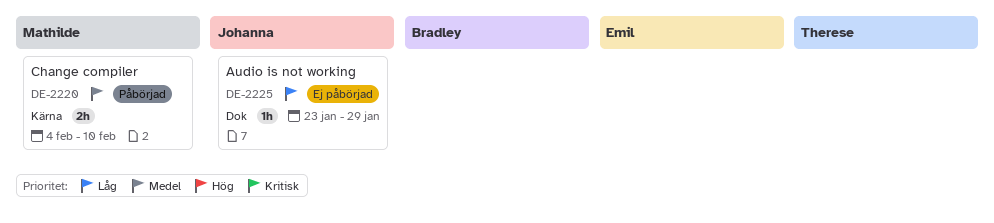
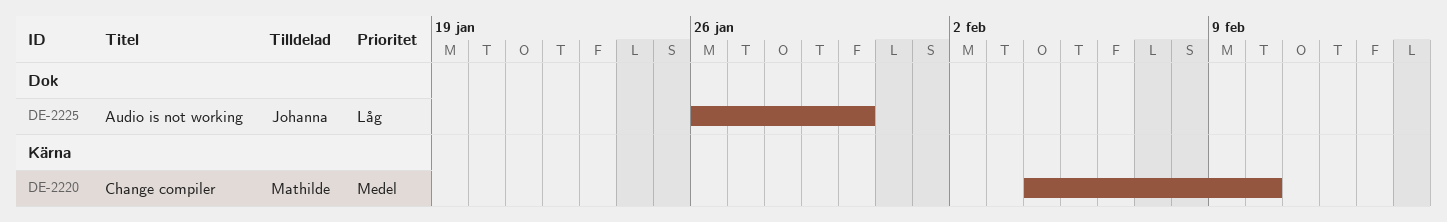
DE-2225, start: Jan 23 -> Jan 26
DE-2225, due: Jan 29 -> Jan 30

